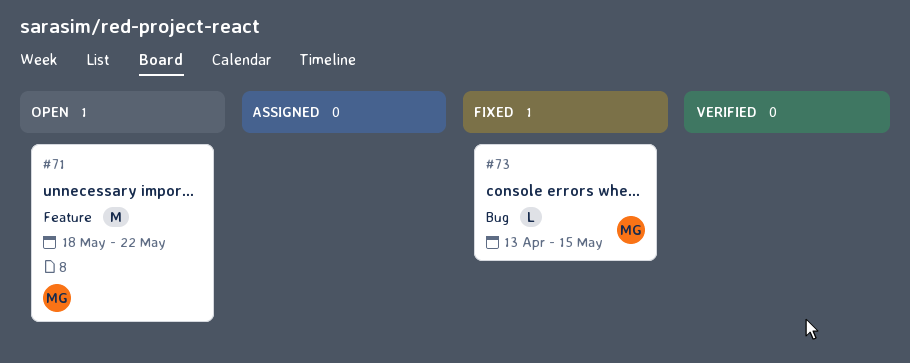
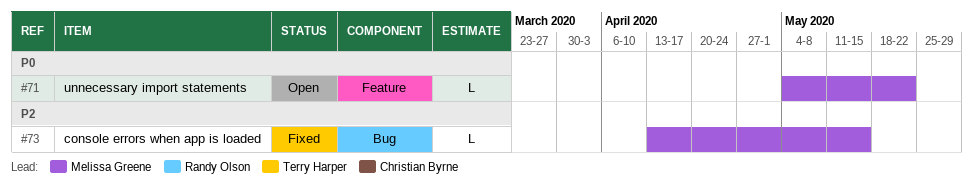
#71, estimate: M -> L
#71, start: May 18 -> May 4

